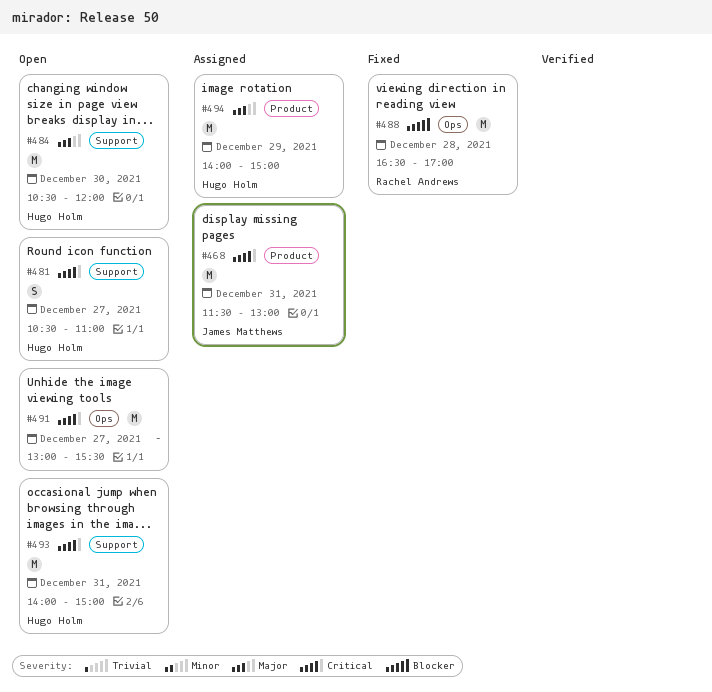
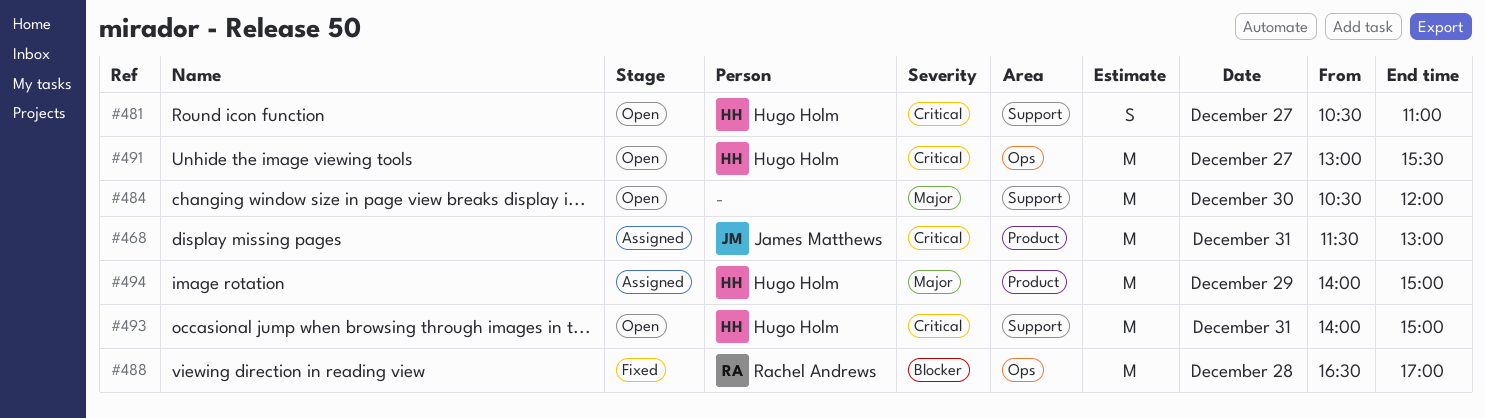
#484, owner: Hugo Holm -> none
#491, owner: none -> Hugo Holm

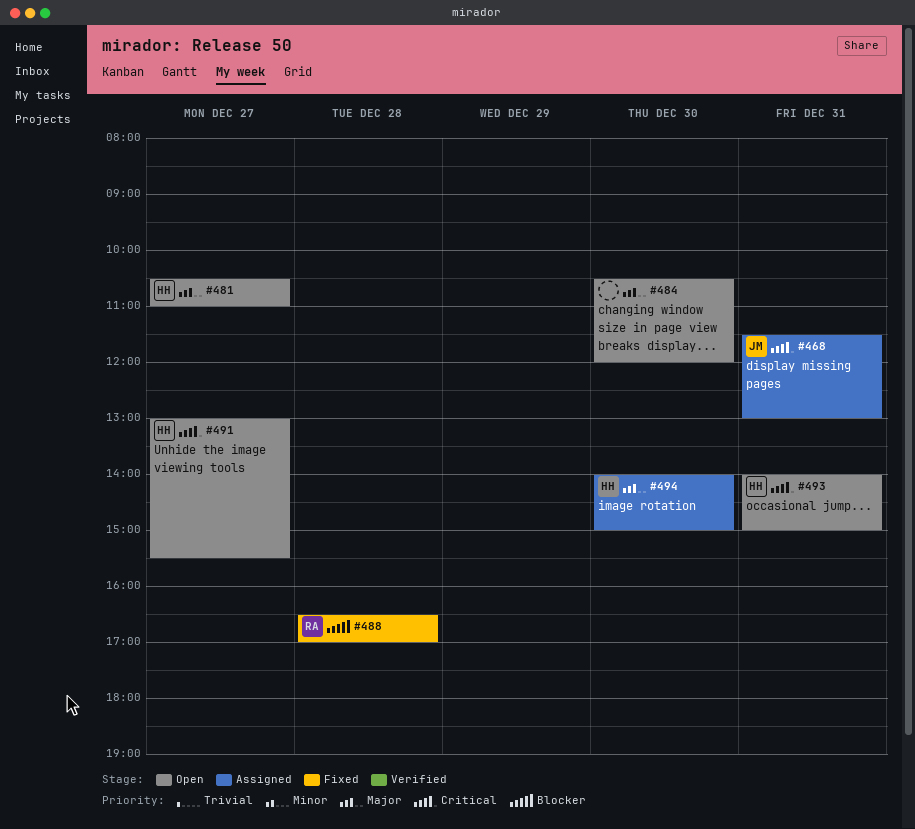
#481, priority: Critical -> Major
#494, day: Dec 29 -> Dec 30

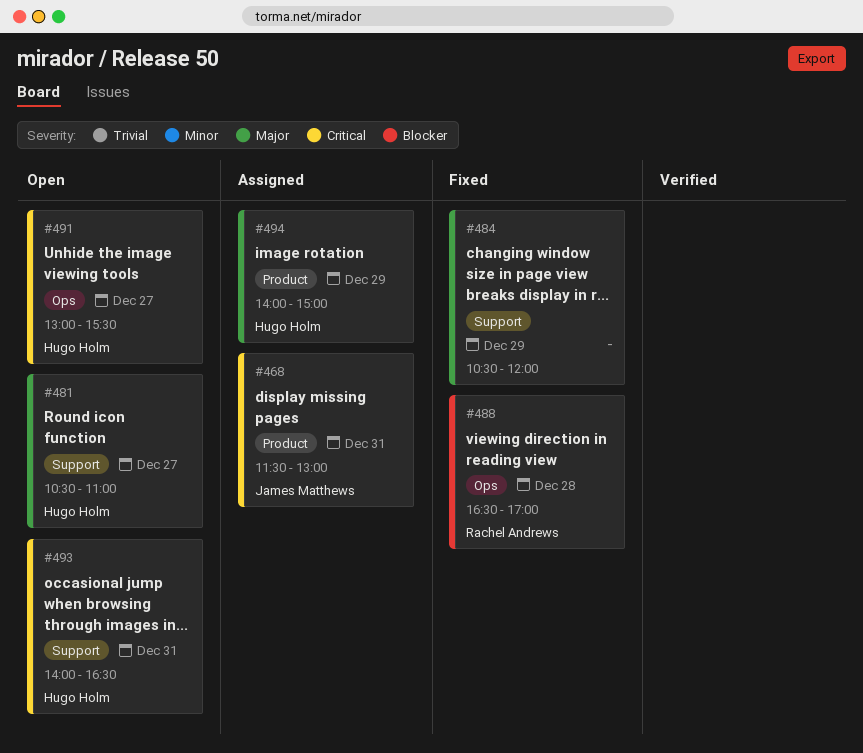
#484, status: Open -> Fixed
#484, day: Dec 30 -> Dec 29
#493, ends: 15:00 -> 16:30
#494, day: Dec 30 -> Dec 29

